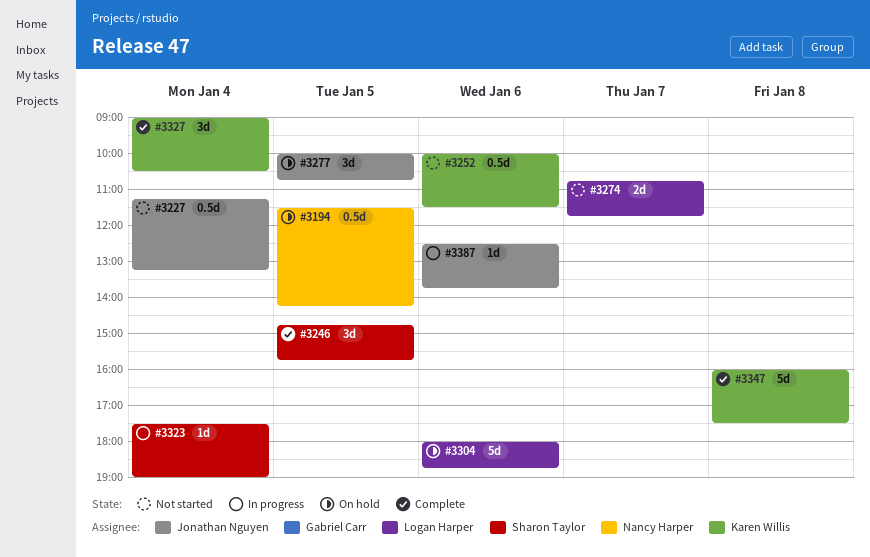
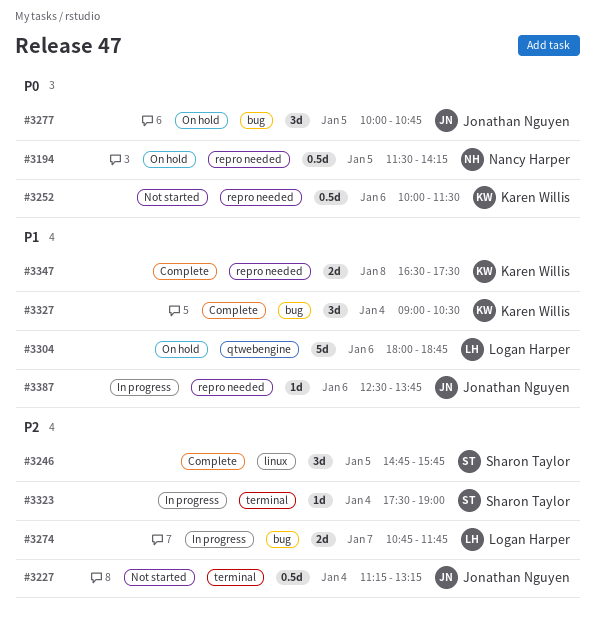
#3274, status: Not started -> In progress
#3347, estimate: 5d -> 2d
#3347, begins: 16:00 -> 16:30

